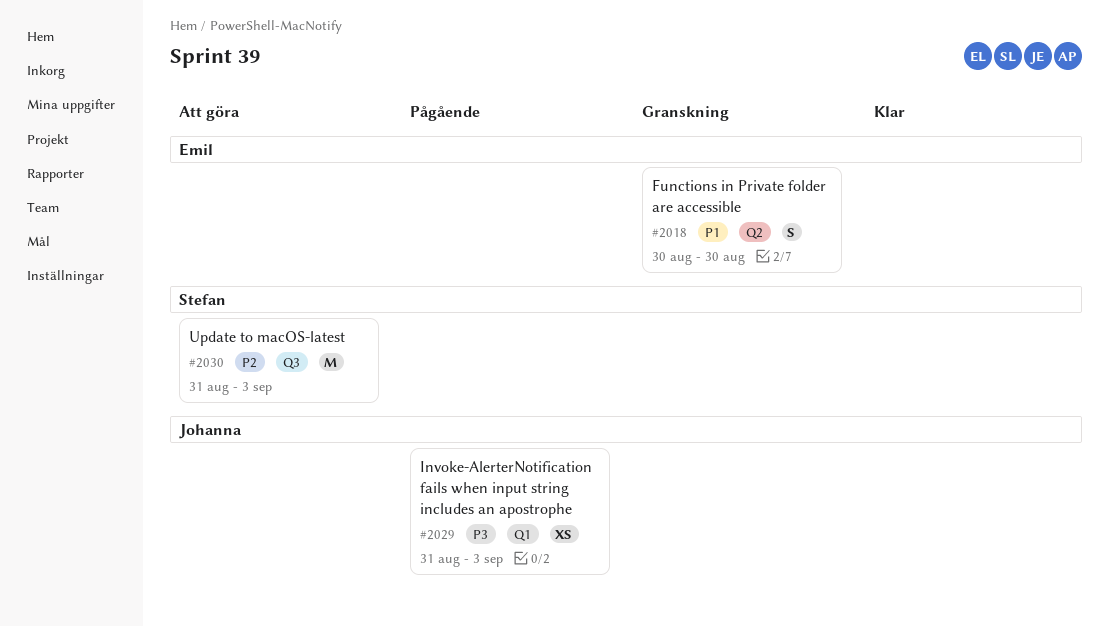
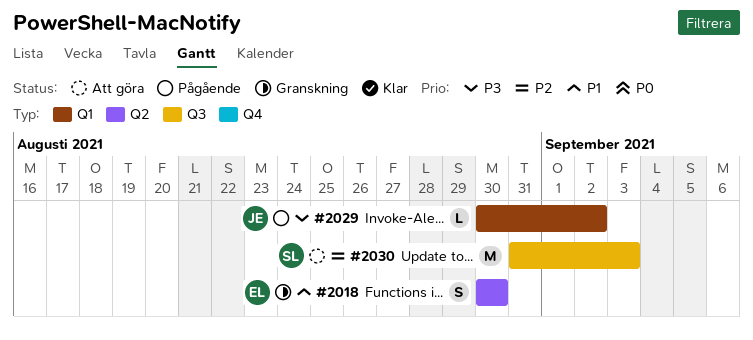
#2029, estimate: XS -> L
#2029, start: Aug 31 -> Aug 30
#2029, due: Sep 3 -> Sep 2

